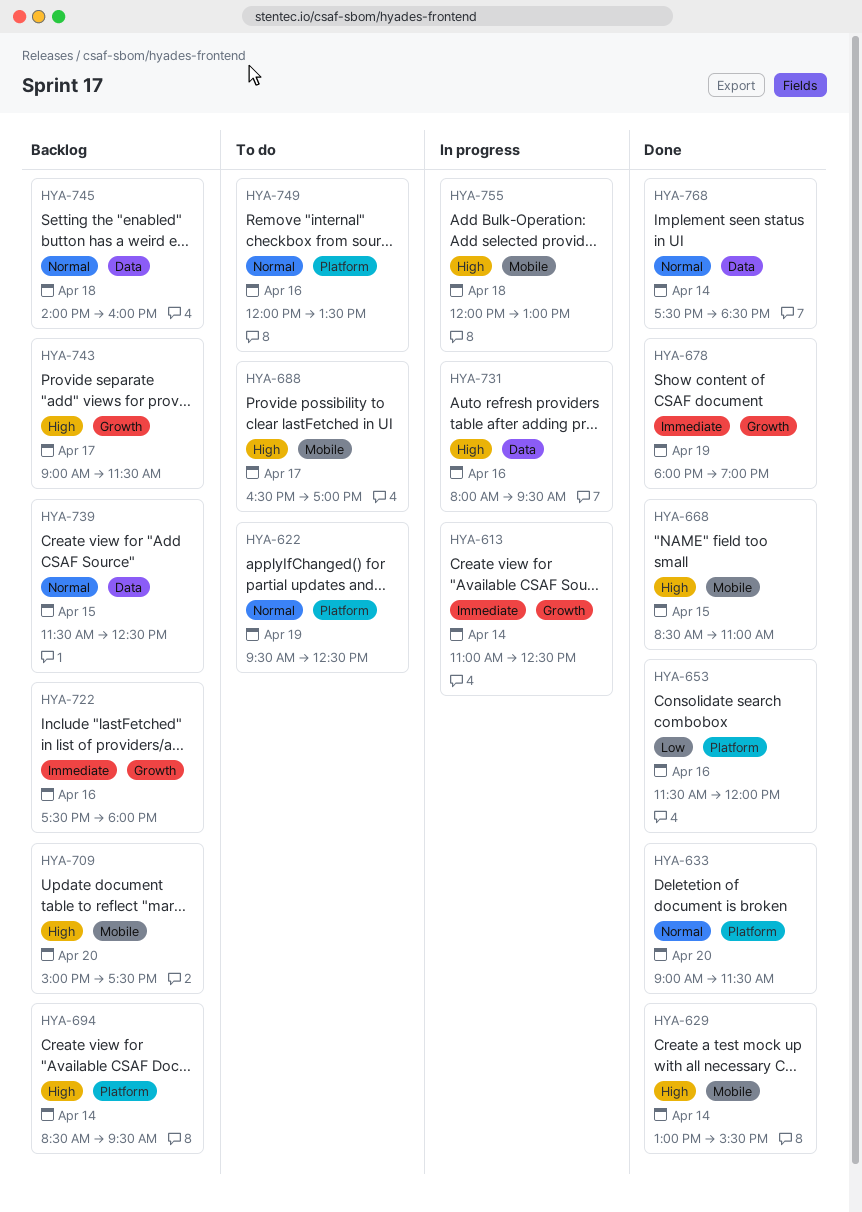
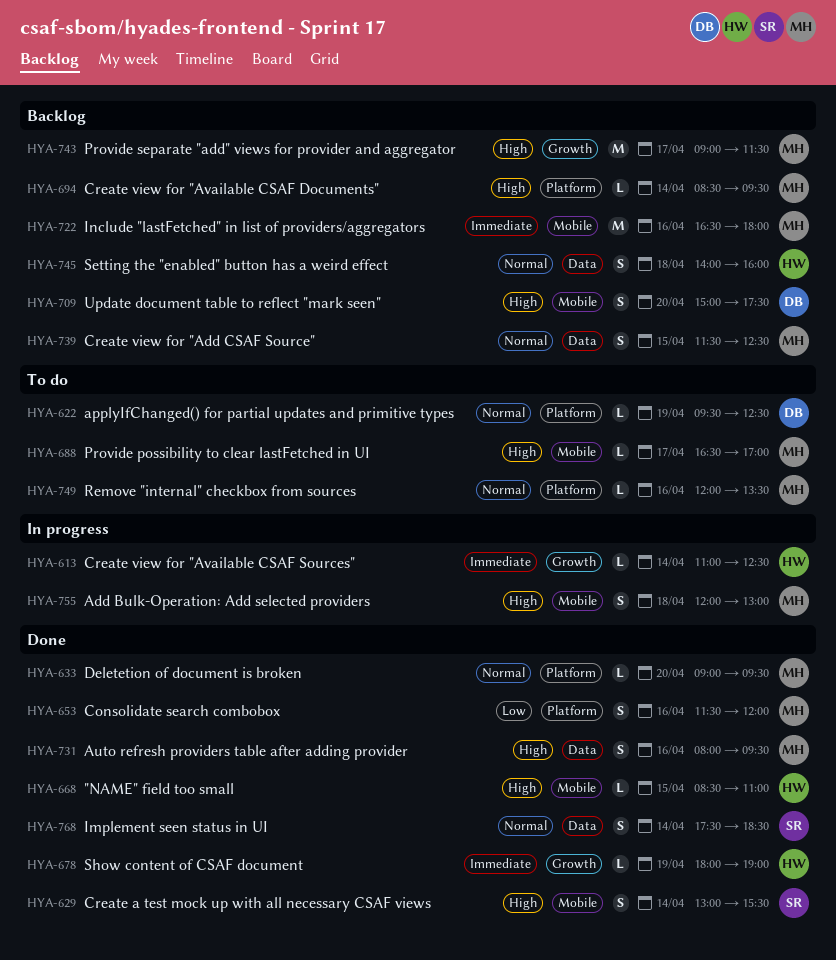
HYA-633, ends: 11:30 -> 09:30
HYA-722, label: Growth -> Mobile
HYA-722, begins: 17:30 -> 16:30
HYA-731, status: In progress -> Done

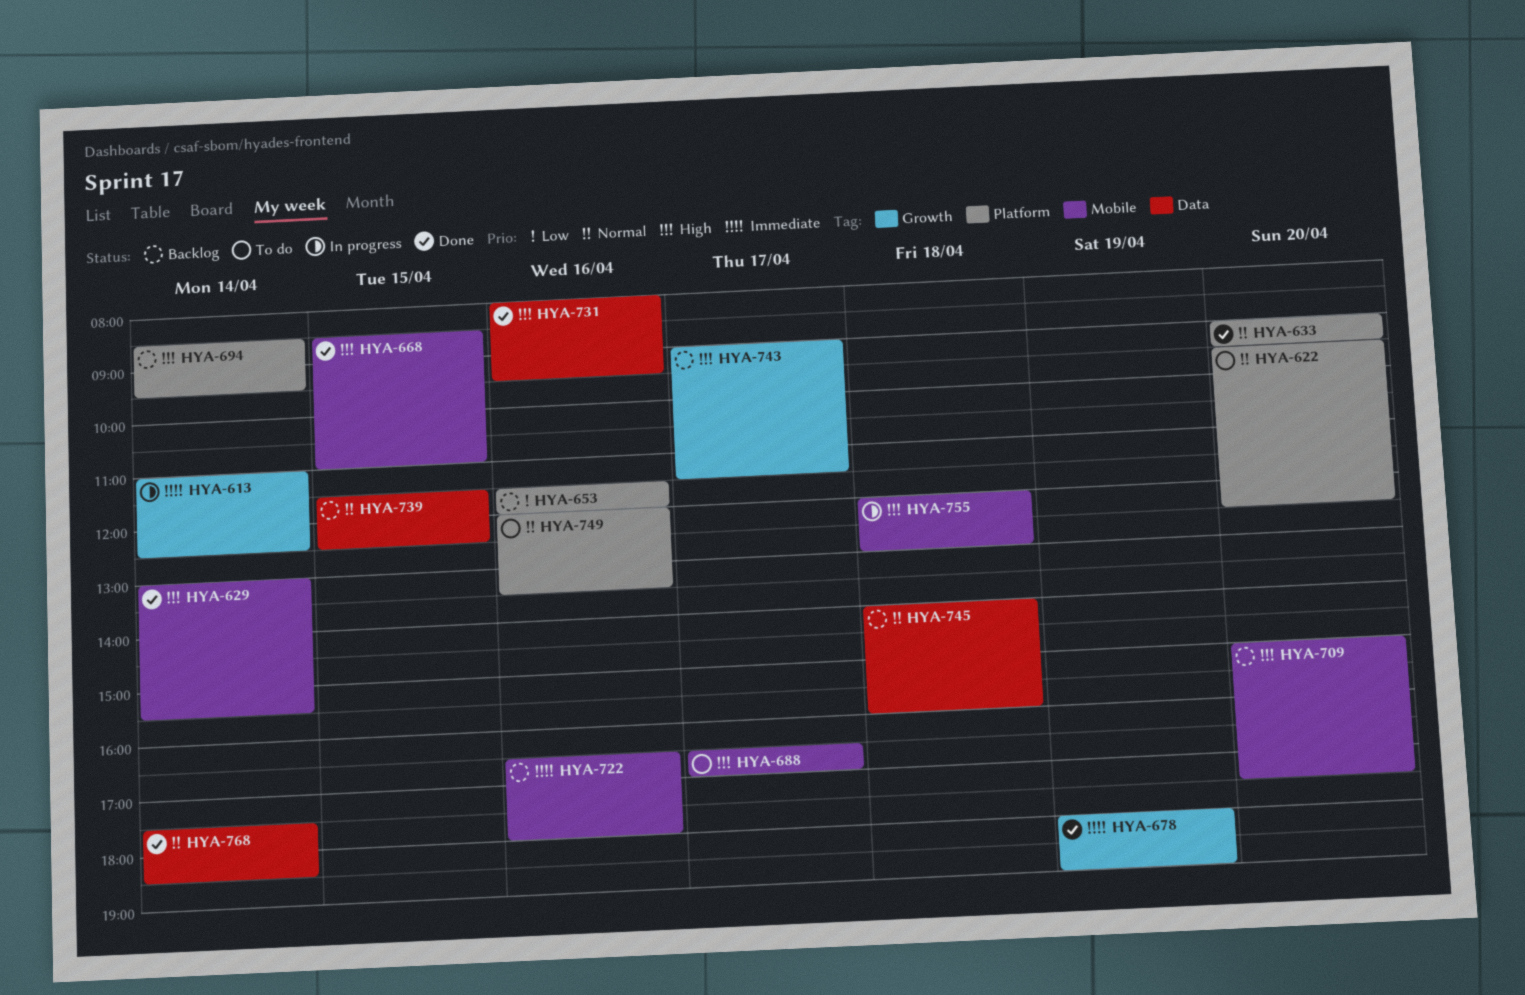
HYA-622, day: Apr 19 -> Apr 20
HYA-653, status: Done -> Backlog

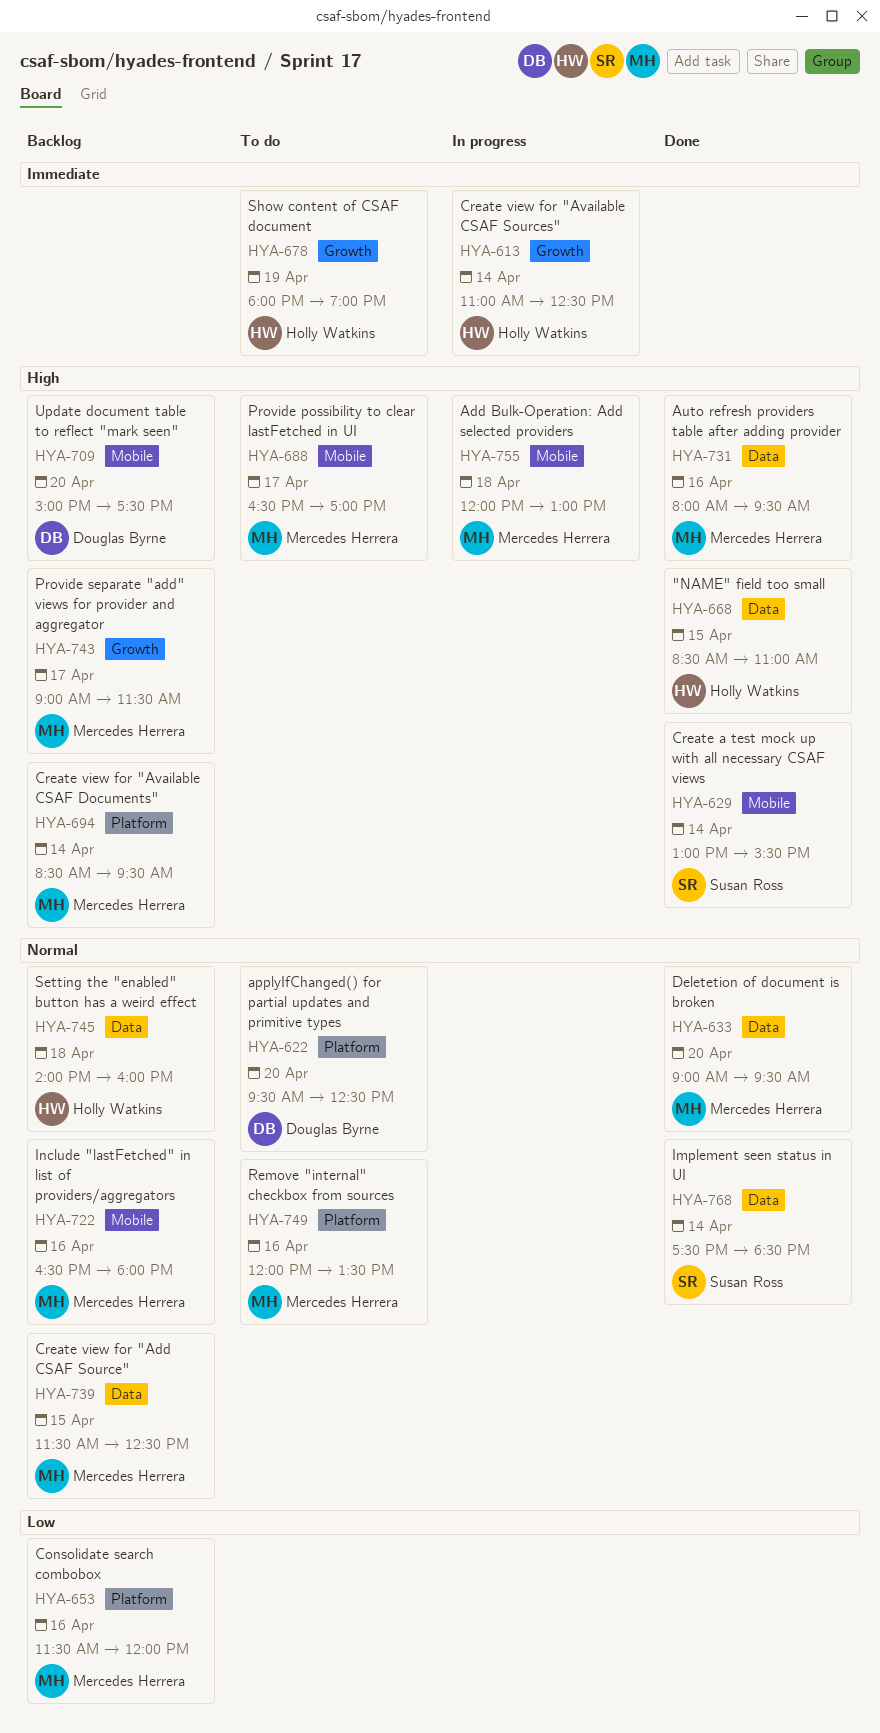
HYA-633, label: Platform -> Data
HYA-668, label: Mobile -> Data
HYA-678, status: Done -> To do
HYA-722, priority: Immediate -> Normal

